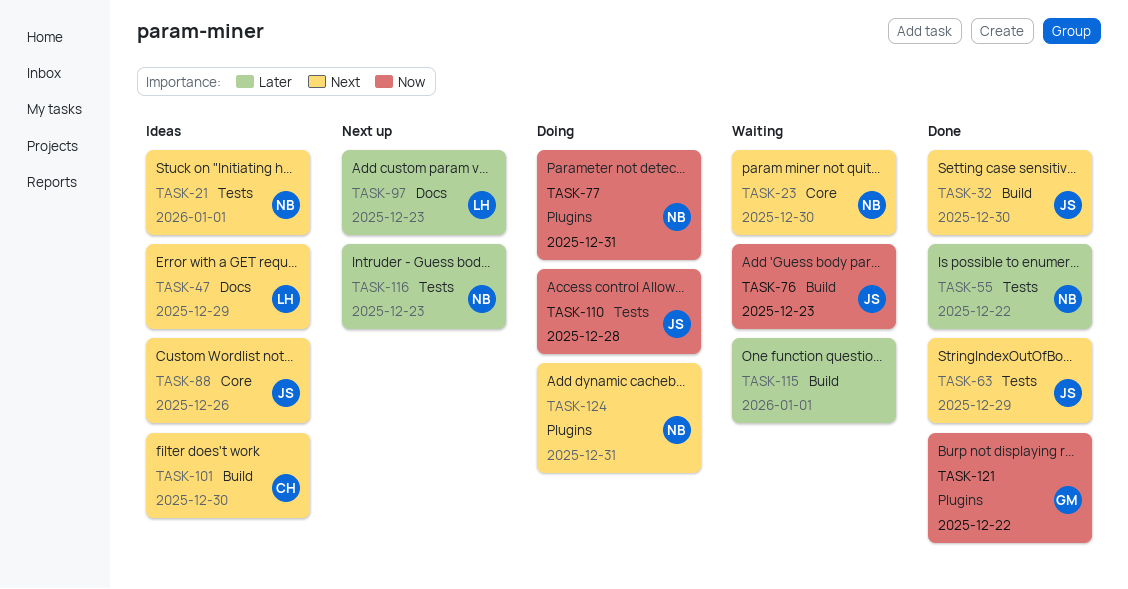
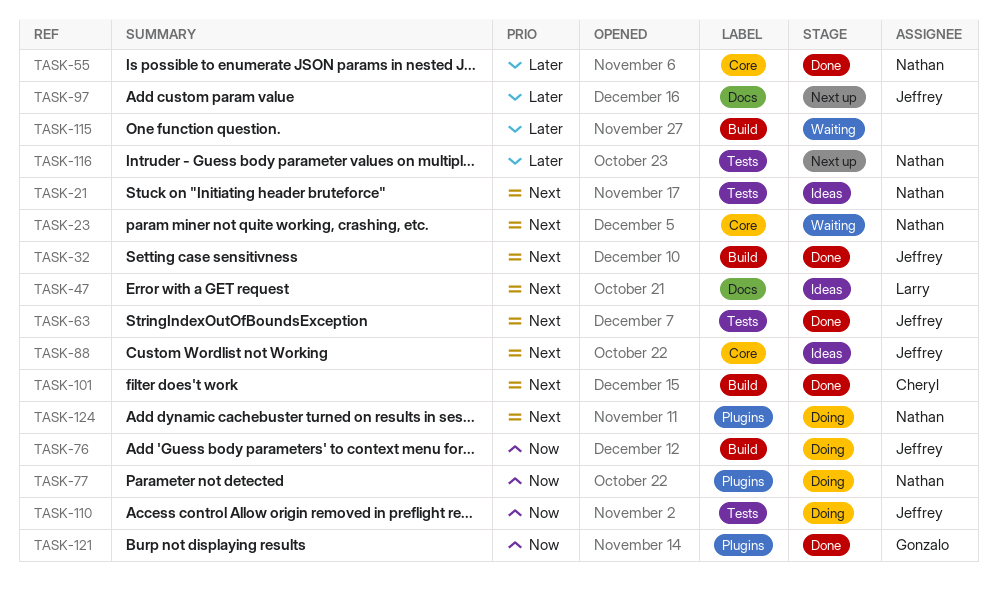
TASK-55, label: Tests -> Core
TASK-76, status: Waiting -> Doing
TASK-97, owner: Larry -> Jeffrey
TASK-101, status: Ideas -> Done

